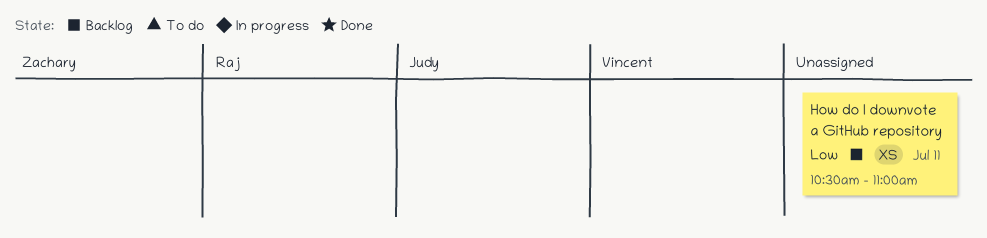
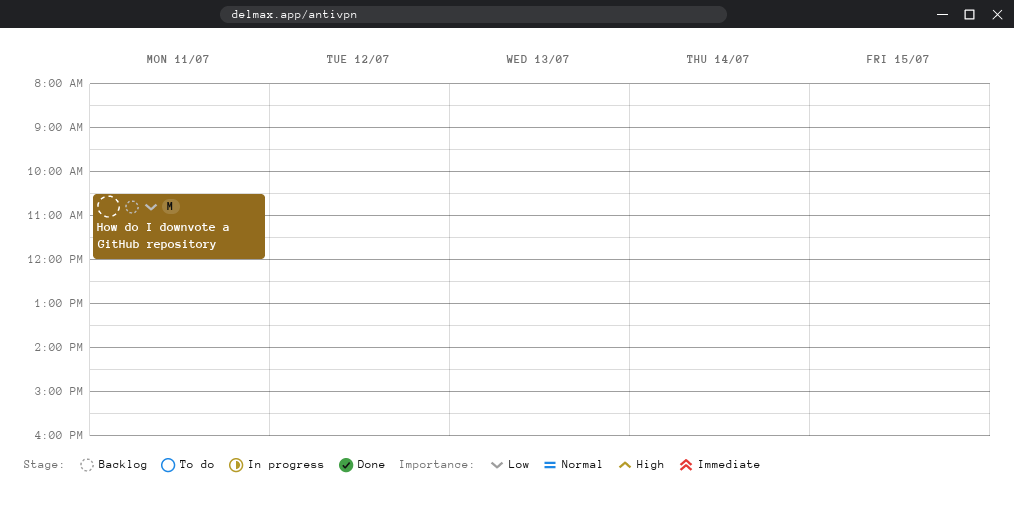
How do I downvote a GitHub repository, estimate: XS -> M
How do I downvote a GitHub repository, ends: 11:00 -> 12:00

